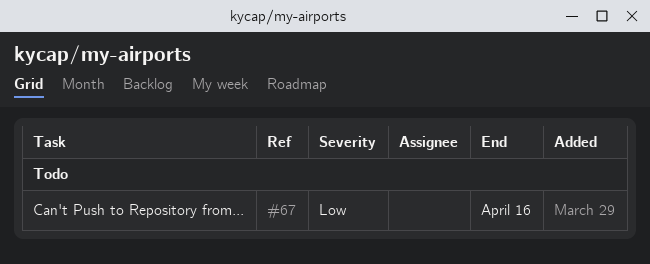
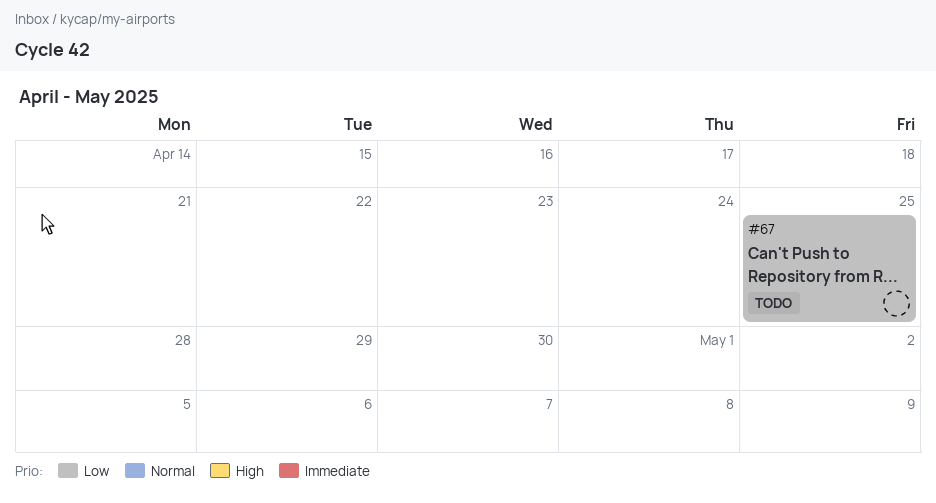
#67, due: Apr 16 -> Apr 25

